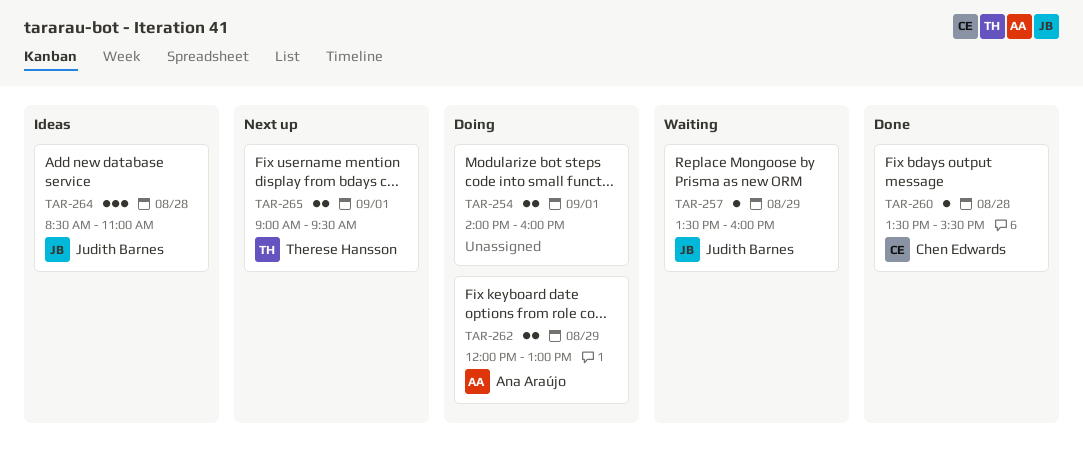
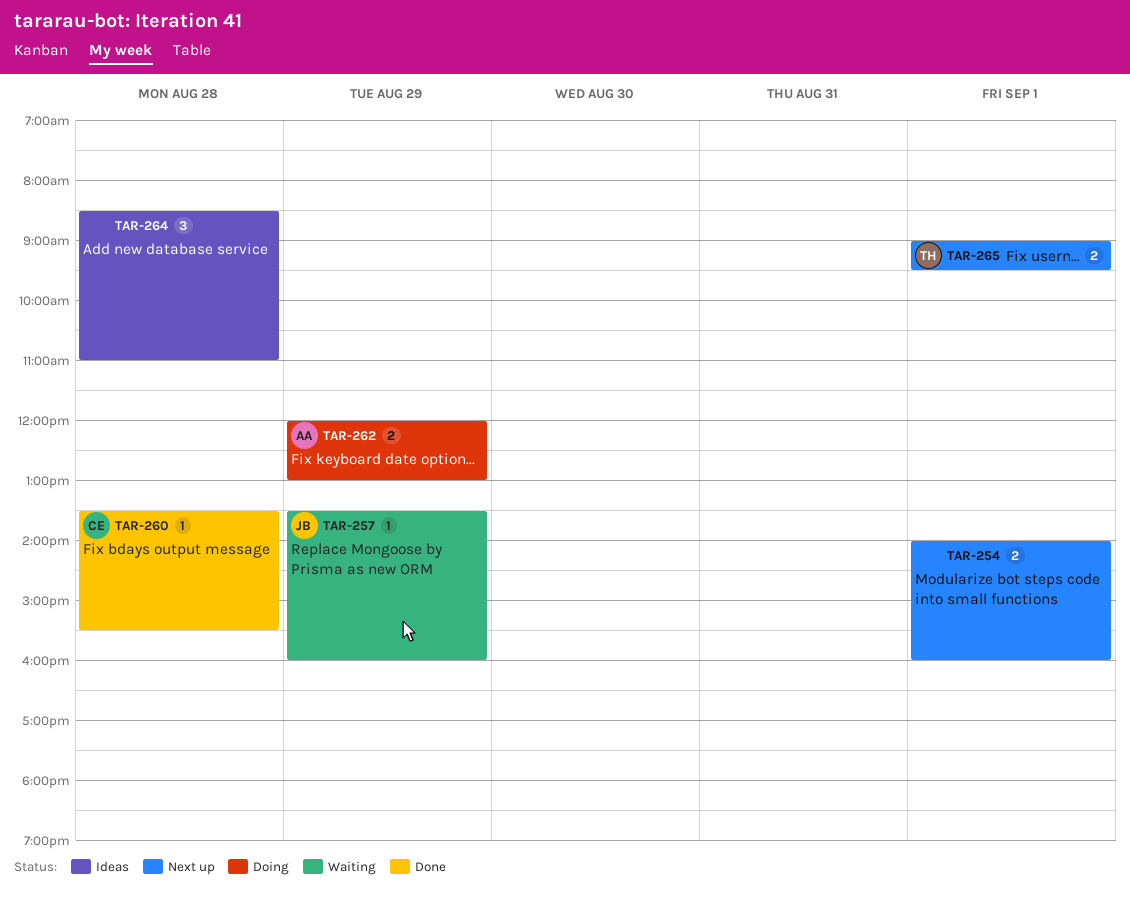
TAR-254, status: Doing -> Next up
TAR-264, owner: Judith Barnes -> none

